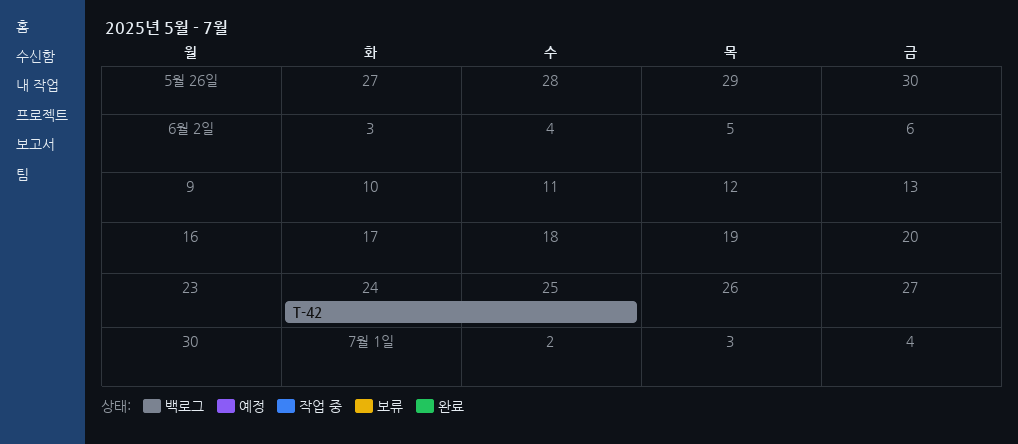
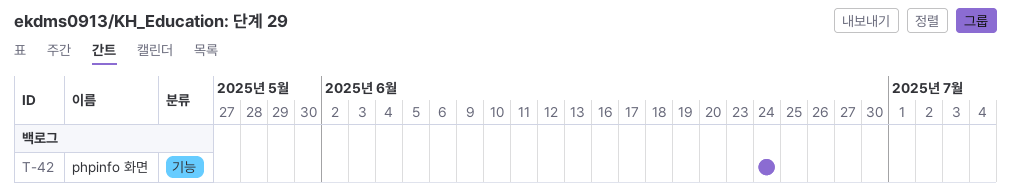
T-42, due: Jun 25 -> Jun 24

